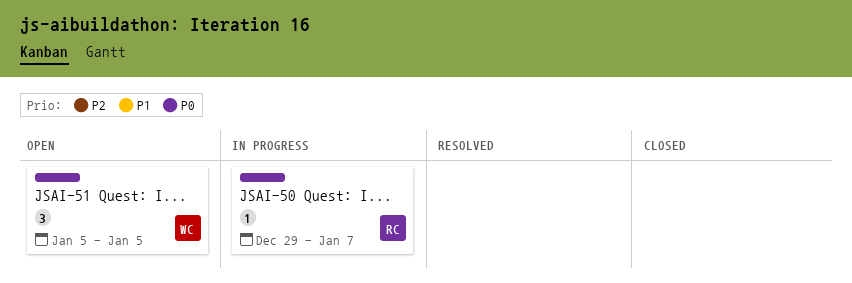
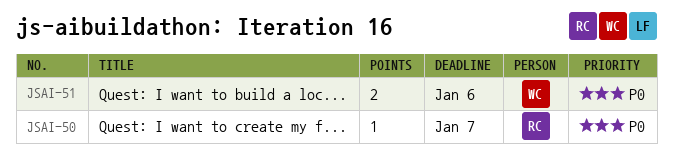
JSAI-51, estimate: 3 -> 2
JSAI-51, due: Jan 5 -> Jan 6

